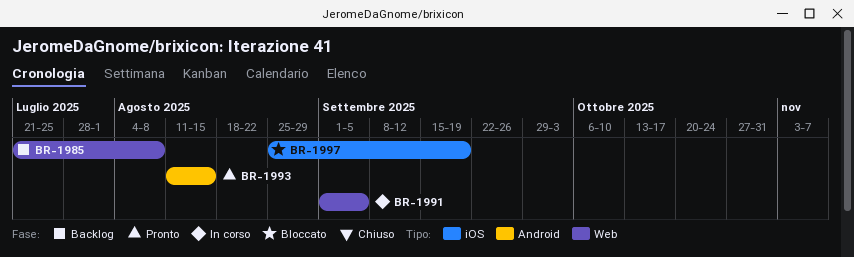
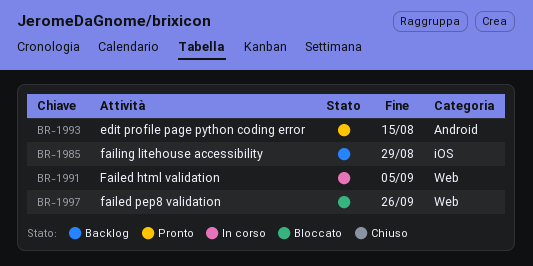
BR-1985, label: Web -> iOS
BR-1985, due: Aug 8 -> Aug 29
BR-1997, label: iOS -> Web
BR-1997, due: Sep 19 -> Sep 26

